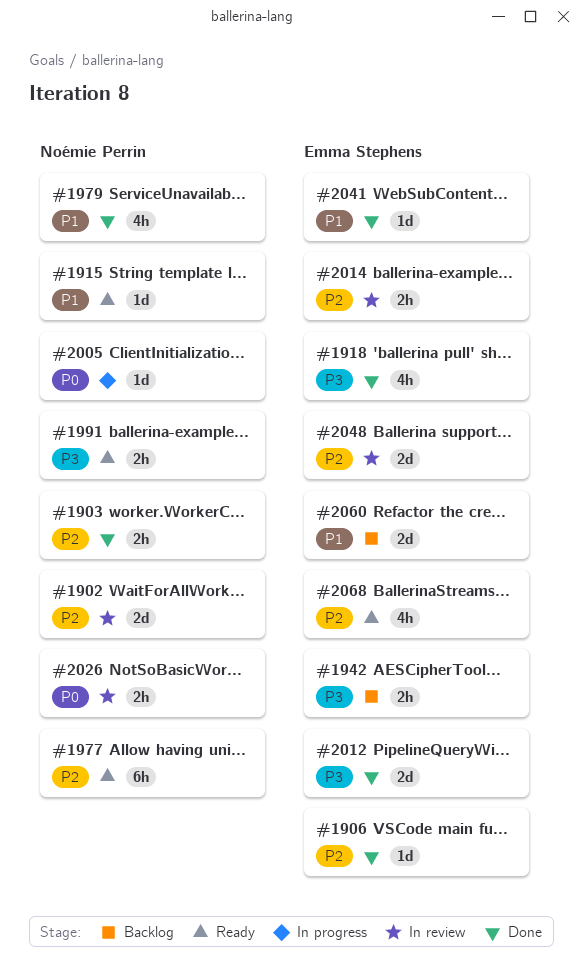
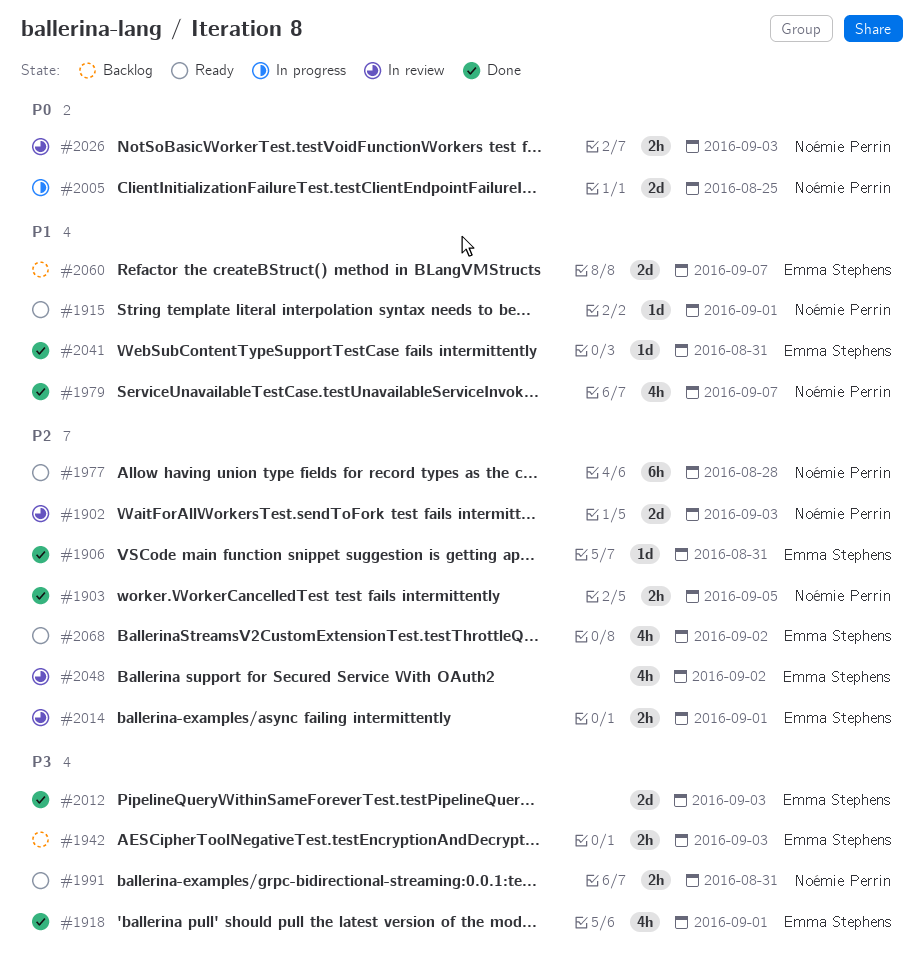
#2005, estimate: 1d -> 2d
#2048, estimate: 2d -> 4h

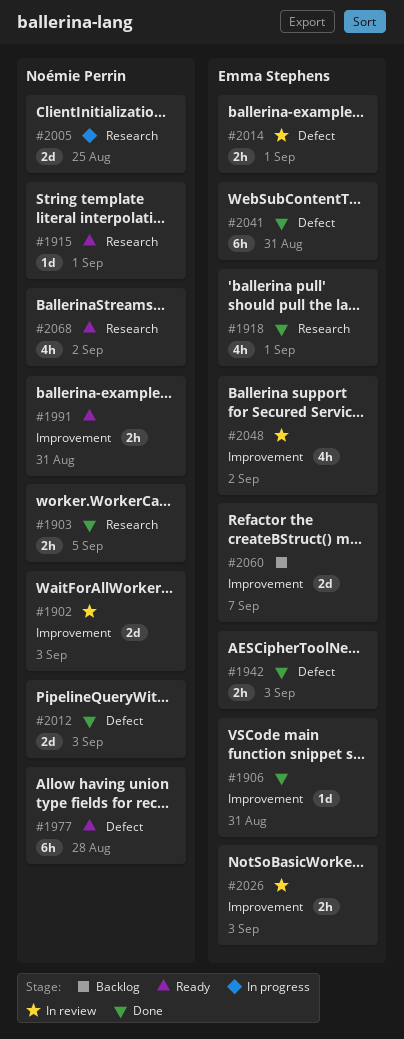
#1942, status: Backlog -> Done
#1979: present -> none
#2012, owner: Emma Stephens -> Noémie Perrin
#2026, owner: Noémie Perrin -> Emma Stephens
#2041, estimate: 1d -> 6h
#2068, owner: Emma Stephens -> Noémie Perrin

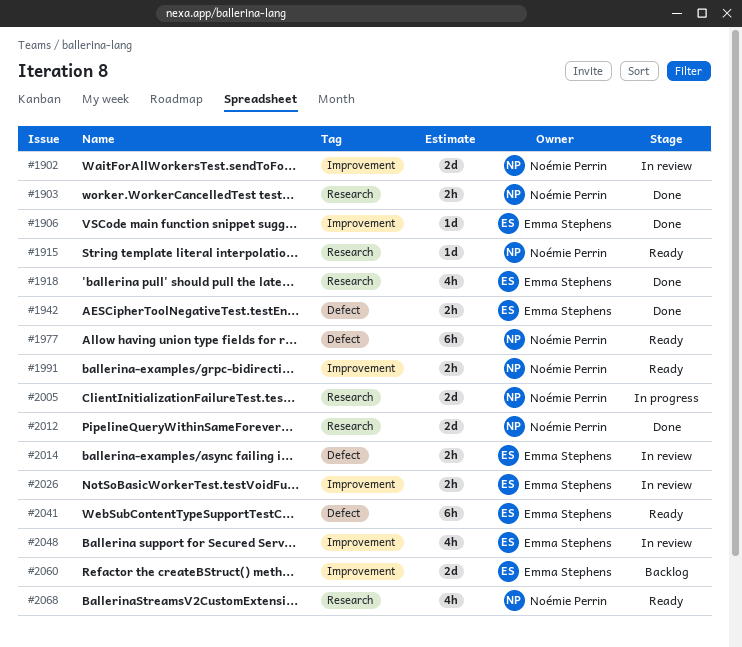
#2012, label: Defect -> Research
#2041, status: Done -> Ready

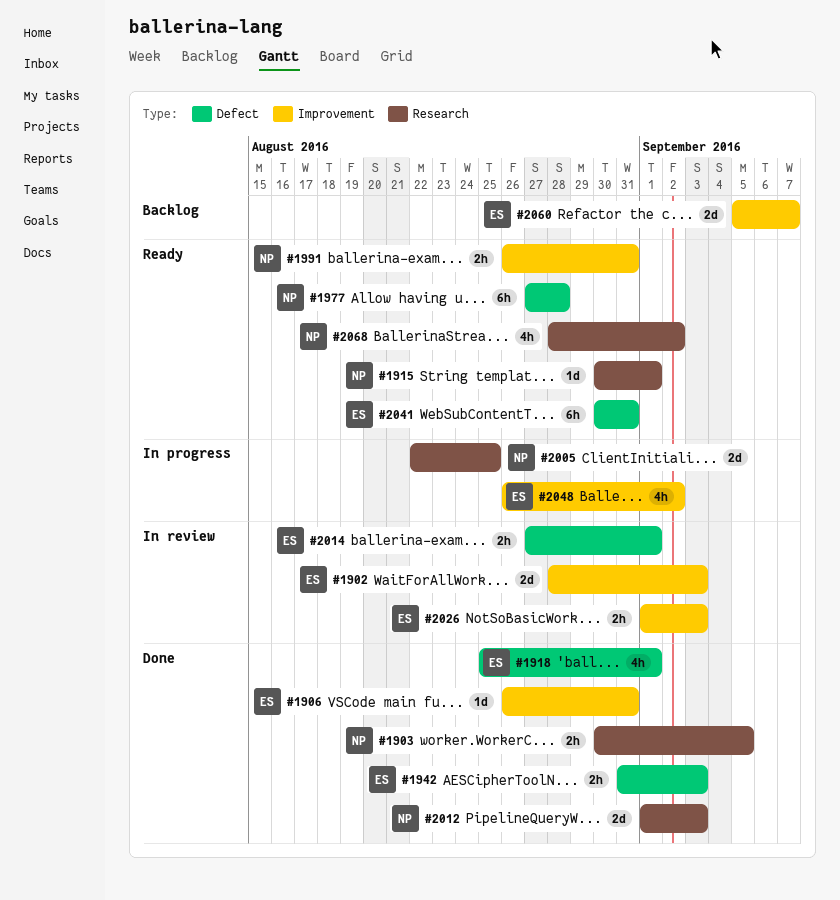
#1902, owner: Noémie Perrin -> Emma Stephens
#1918, label: Research -> Defect
#2048, status: In review -> In progress

